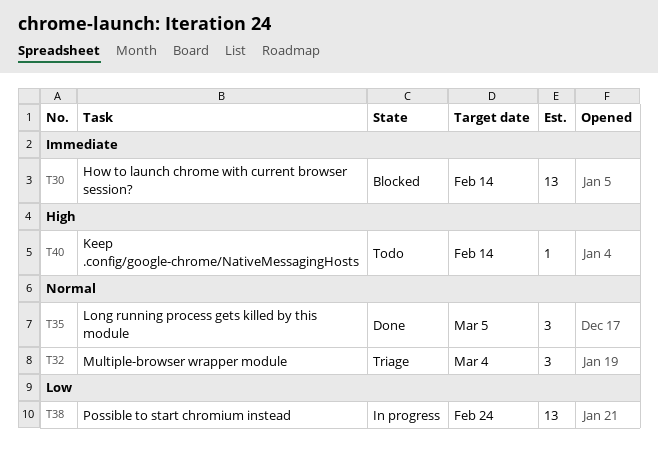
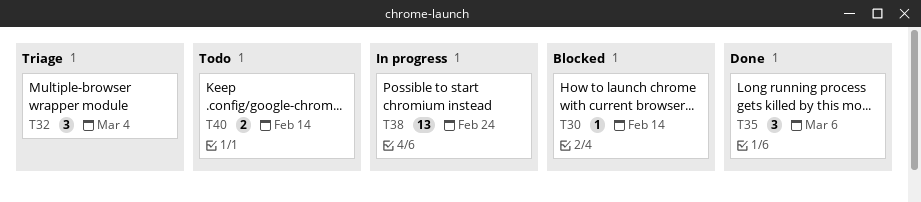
T30, estimate: 13 -> 1
T35, due: Mar 5 -> Mar 6
T40, estimate: 1 -> 2

